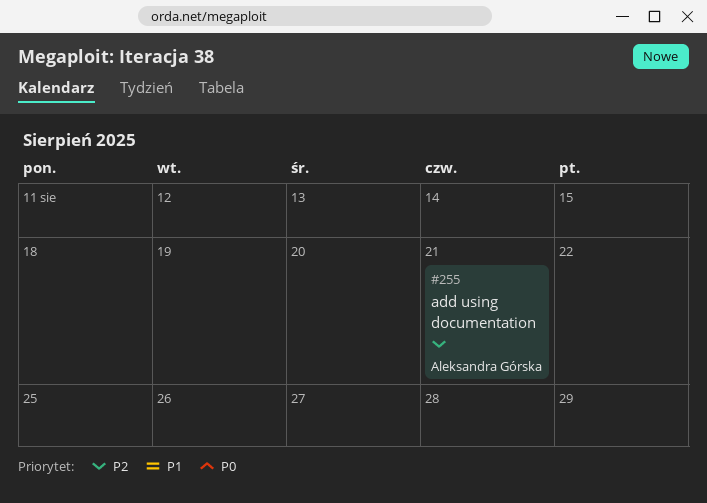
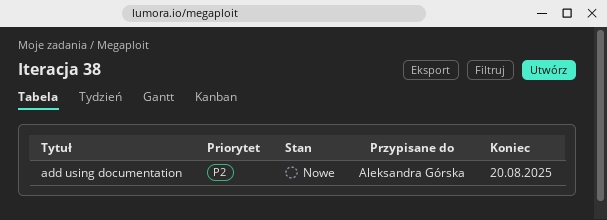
add using documentation, due: Aug 21 -> Aug 20

